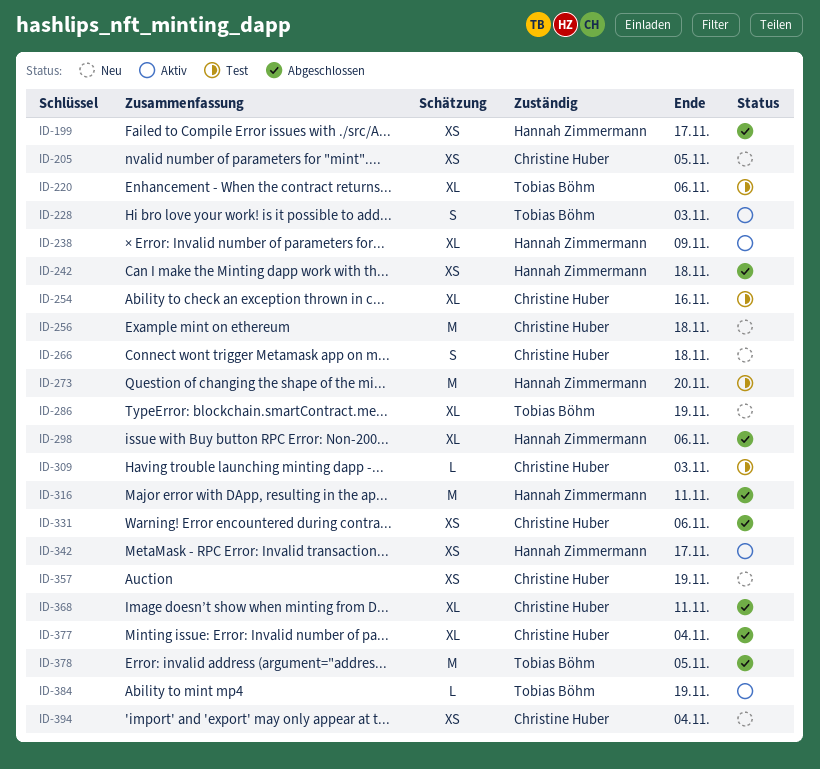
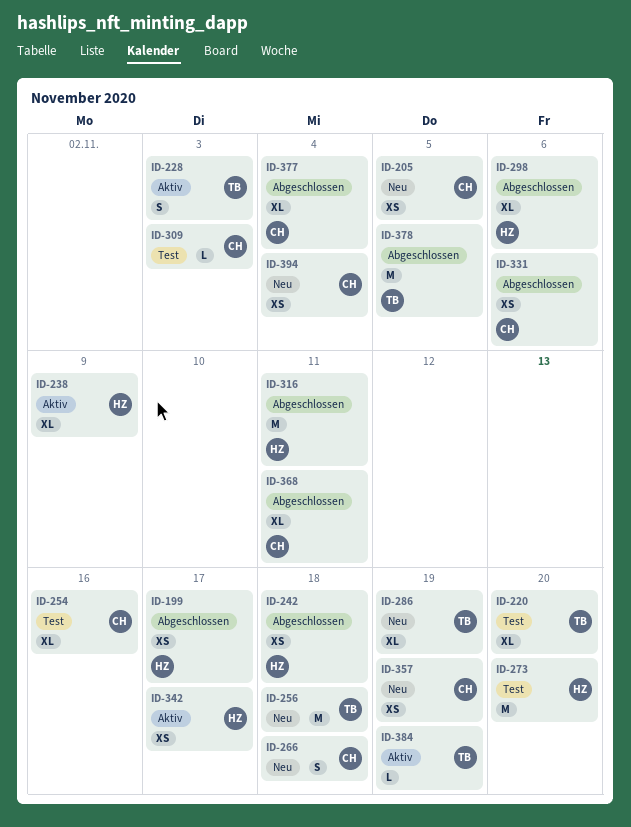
ID-220, due: Nov 6 -> Nov 20
ID-256, owner: Christine Huber -> Tobias Böhm

